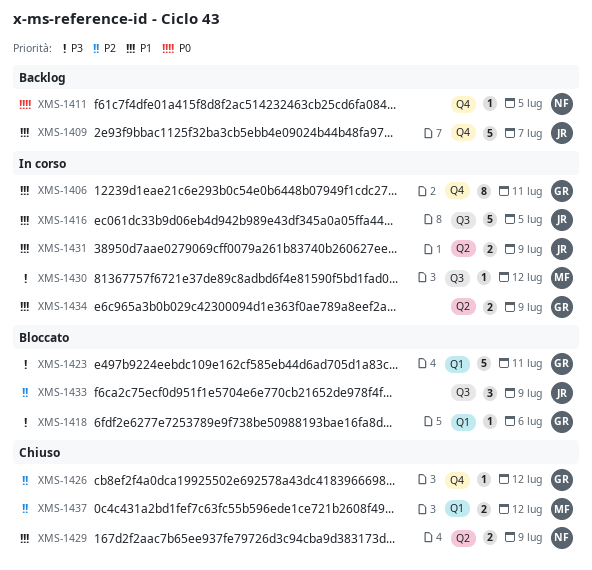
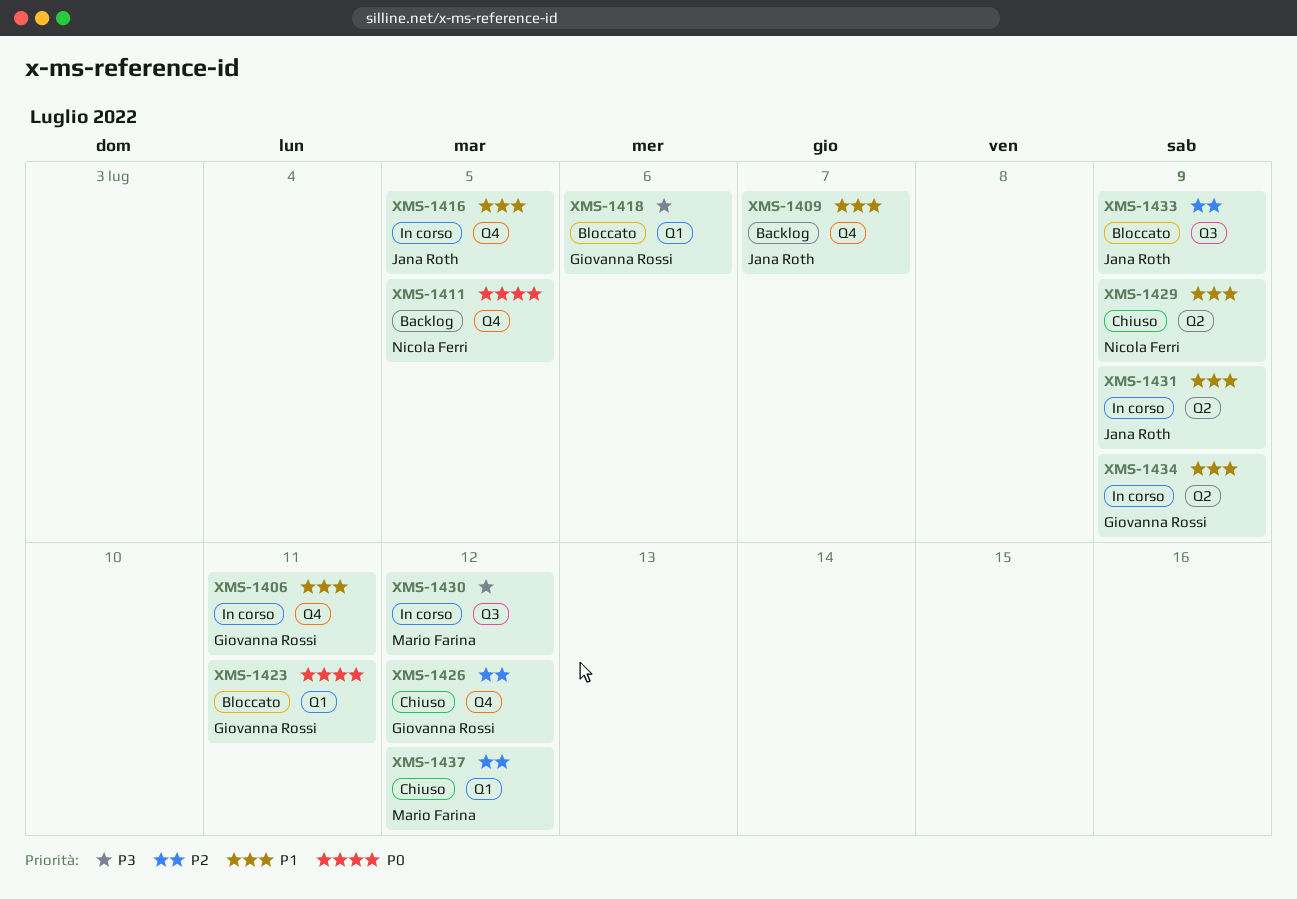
XMS-1416, label: Q3 -> Q4
XMS-1423, priority: P3 -> P0

